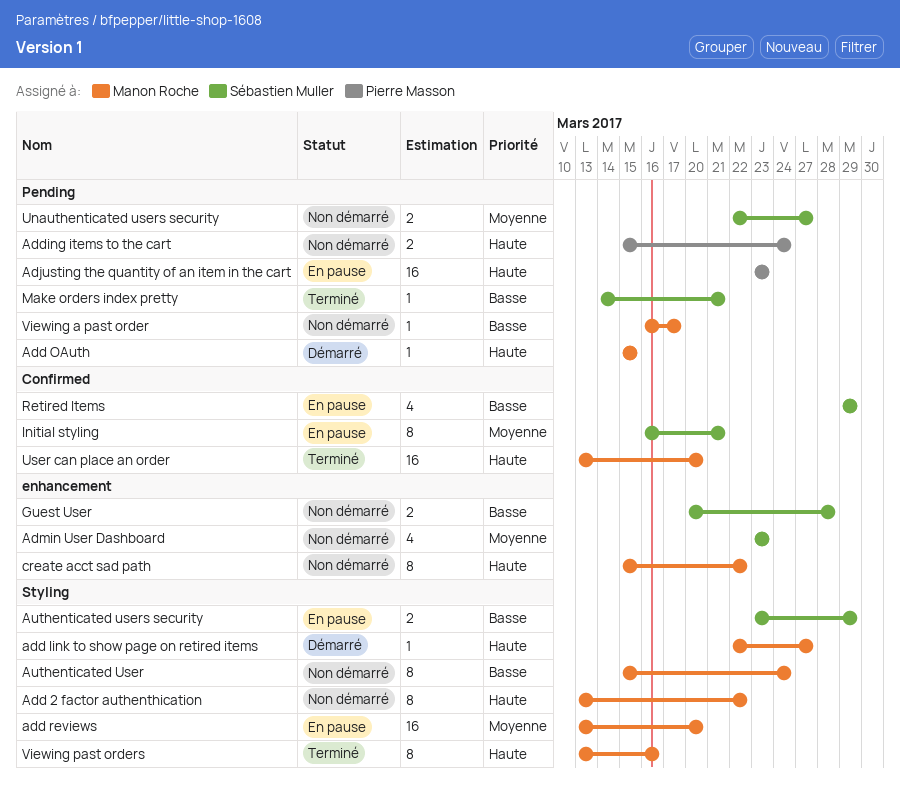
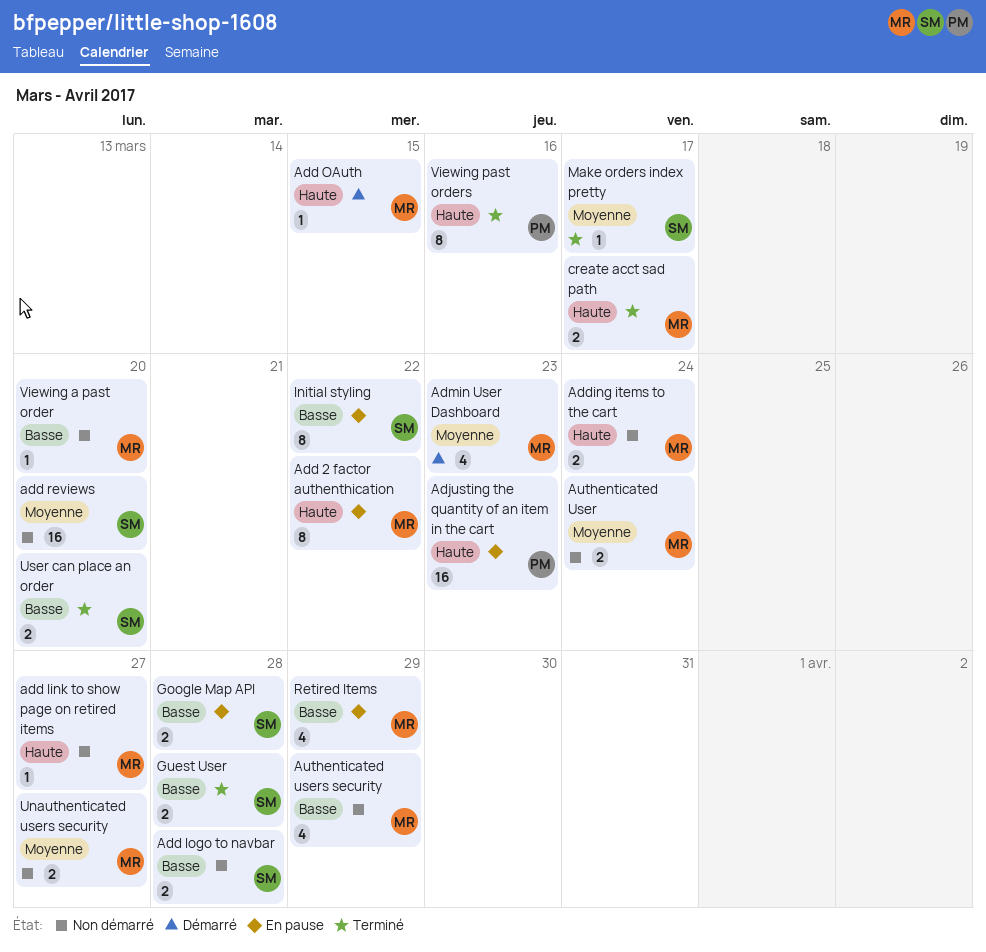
Add 2 factor authenthication, status: Non démarré -> En pause
add link to show page on retired items, status: Démarré -> Non démarré
Add logo to navbar: none -> present
add reviews, status: En pause -> Non démarré
add reviews, owner: Manon Roche -> Sébastien Muller
Adding items to the cart, owner: Pierre Masson -> Manon Roche
Admin User Dashboard, status: Non démarré -> Démarré
Admin User Dashboard, owner: Sébastien Muller -> Manon Roche
Authenticated User, priority: Basse -> Moyenne
Authenticated User, estimate: 8 -> 2
Authenticated users security, status: En pause -> Non démarré
Authenticated users security, owner: Sébastien Muller -> Manon Roche
Authenticated users security, estimate: 2 -> 4
create acct sad path, status: Non démarré -> Terminé
create acct sad path, estimate: 8 -> 2
create acct sad path, due: Mar 22 -> Mar 17
Google Map API: none -> present
Guest User, status: Non démarré -> Terminé
Initial styling, priority: Moyenne -> Basse
Initial styling, due: Mar 21 -> Mar 22
Make orders index pretty, priority: Basse -> Moyenne
Make orders index pretty, due: Mar 21 -> Mar 17
Retired Items, owner: Sébastien Muller -> Manon Roche
Unauthenticated users security, owner: Sébastien Muller -> Manon Roche
User can place an order, owner: Manon Roche -> Sébastien Muller
User can place an order, priority: Haute -> Basse
User can place an order, estimate: 16 -> 2
Viewing a past order, due: Mar 17 -> Mar 20
Viewing past orders, owner: Manon Roche -> Pierre Masson

